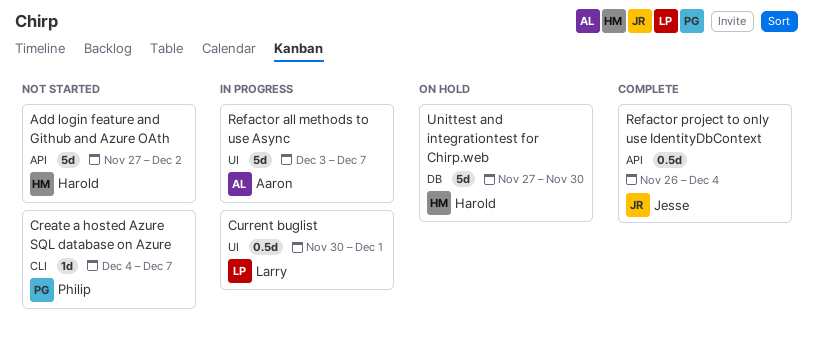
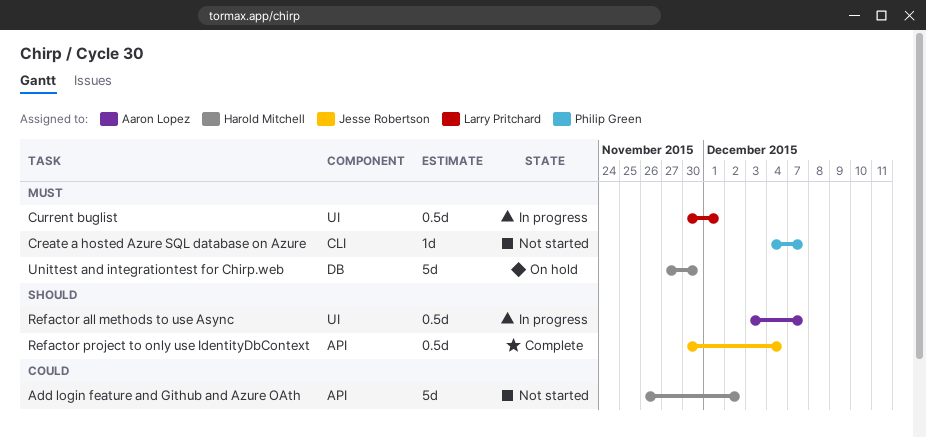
Add login feature and Github and Azure OAth, start: Nov 27 -> Nov 26
Refactor all methods to use Async, estimate: 5d -> 0.5d
Refactor project to only use IdentityDbContext, start: Nov 26 -> Nov 30

